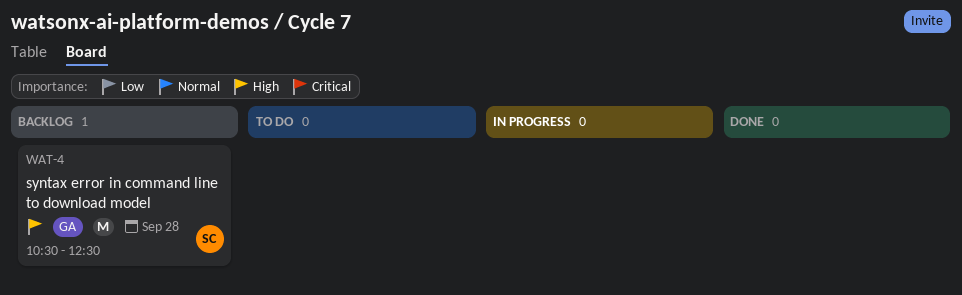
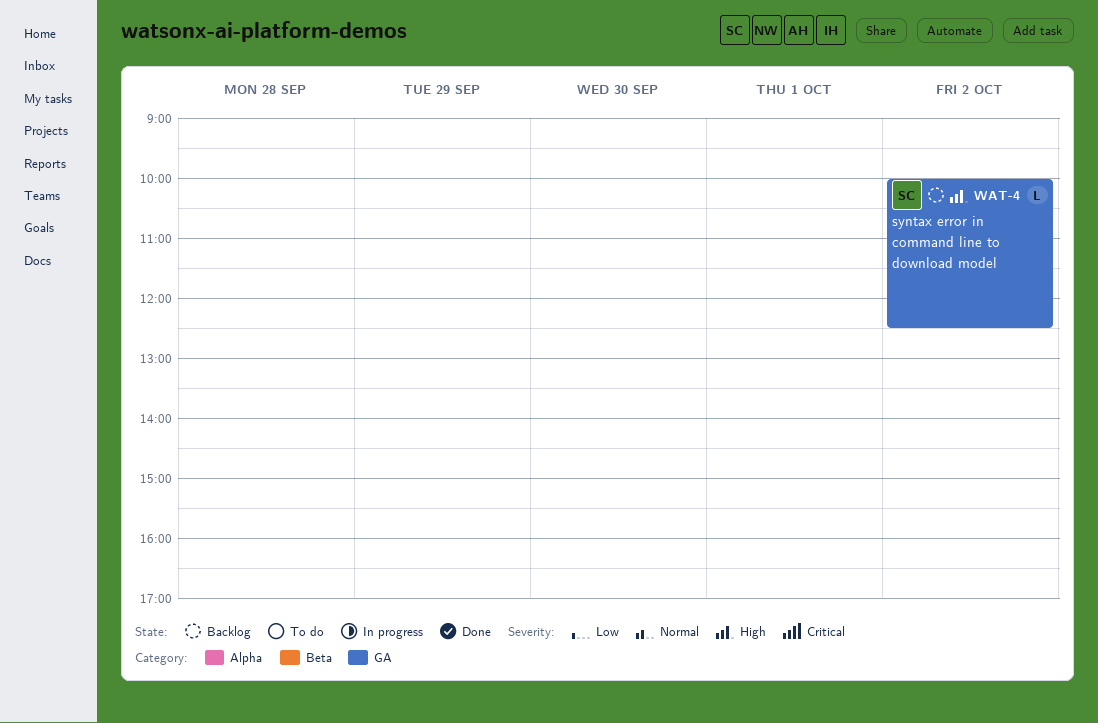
WAT-4, estimate: M -> L
WAT-4, day: Sep 28 -> Oct 2
WAT-4, begins: 10:30 -> 10:00

